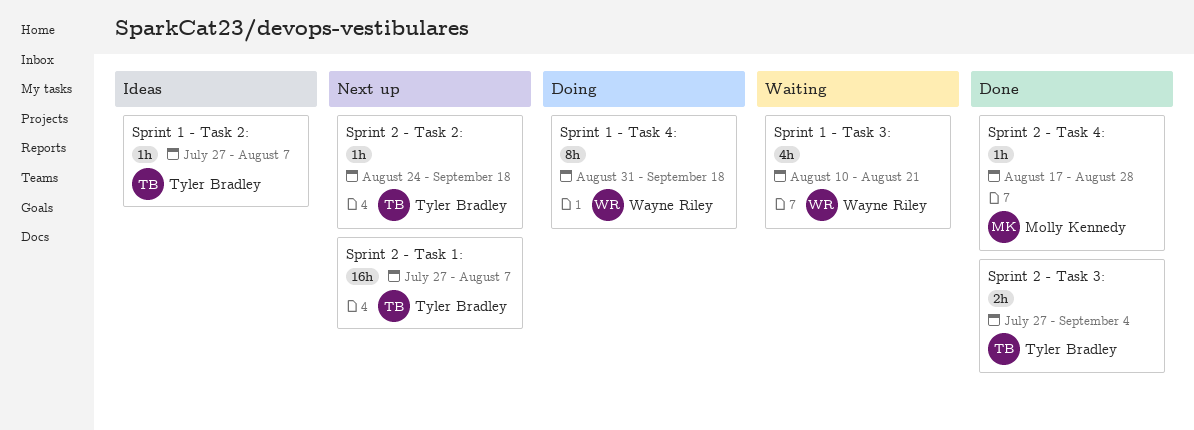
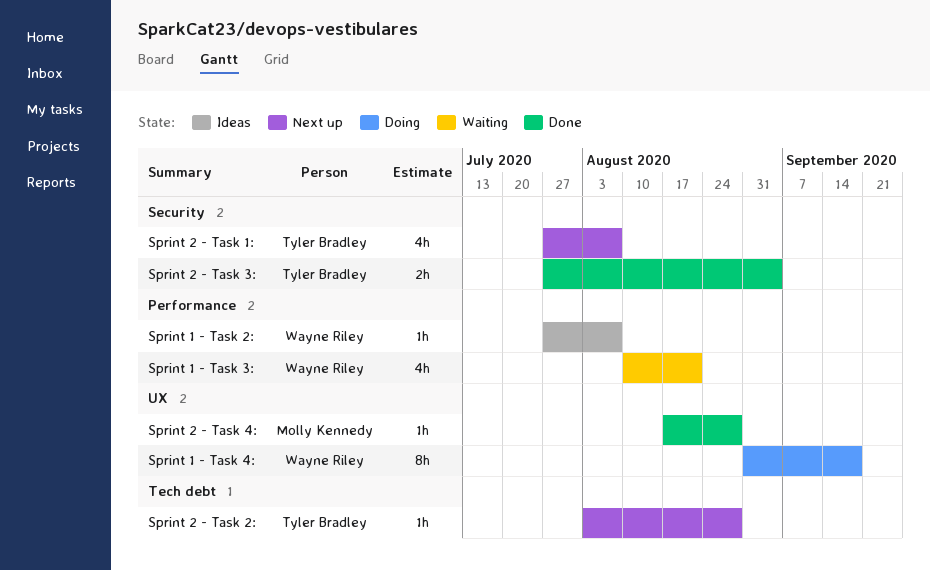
Sprint 1 - Task 2:, owner: Tyler Bradley -> Wayne Riley
Sprint 2 - Task 1:, estimate: 16h -> 4h
Sprint 2 - Task 2:, start: Aug 24 -> Aug 3
Sprint 2 - Task 2:, due: Sep 18 -> Aug 28

